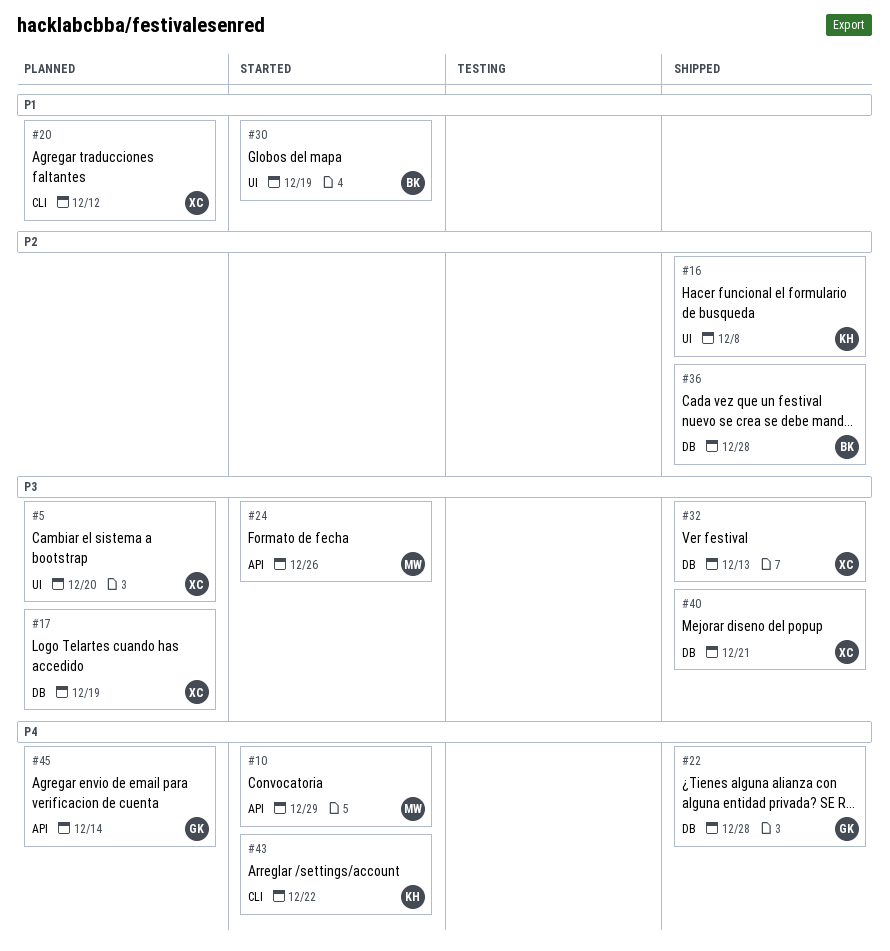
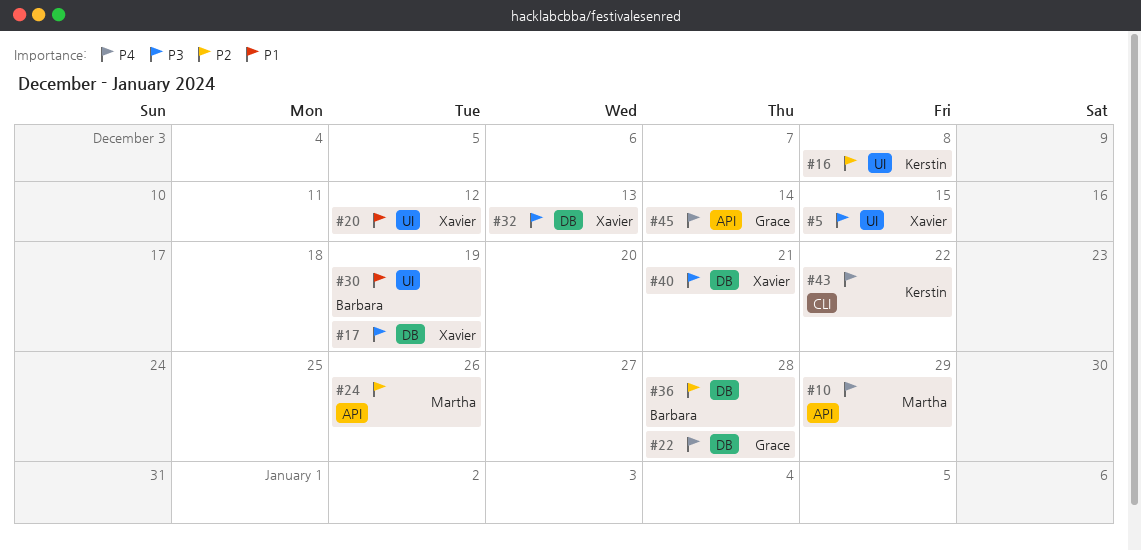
#5, due: Dec 20 -> Dec 15
#20, label: CLI -> UI
#24, priority: P3 -> P2

